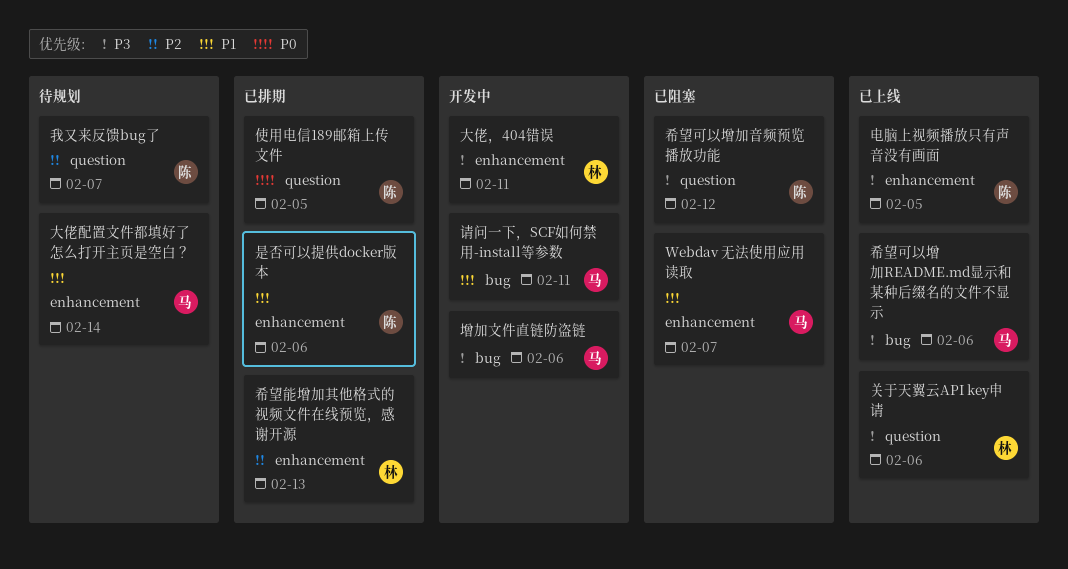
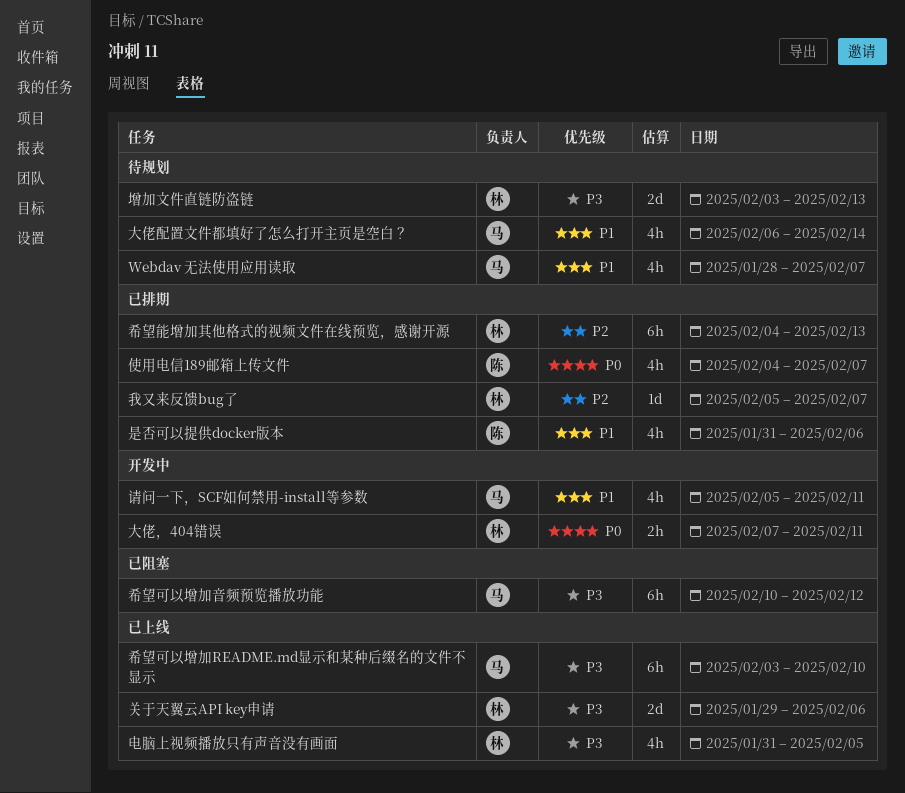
Webdav 无法使用应用读取, status: 已阻塞 -> 待规划
使用电信189邮箱上传文件, due: Feb 5 -> Feb 7
增加文件直链防盗链, status: 开发中 -> 待规划
增加文件直链防盗链, owner: 马 -> 林
增加文件直链防盗链, due: Feb 6 -> Feb 13
大佬，404错误, priority: P3 -> P0
希望可以增加README.md显示和某种后缀名的文件不显示, due: Feb 6 -> Feb 10
希望可以增加音频预览播放功能, owner: 陈 -> 马
我又来反馈bug了, status: 待规划 -> 已排期
我又来反馈bug了, owner: 陈 -> 林
电脑上视频播放只有声音没有画面, owner: 陈 -> 林

